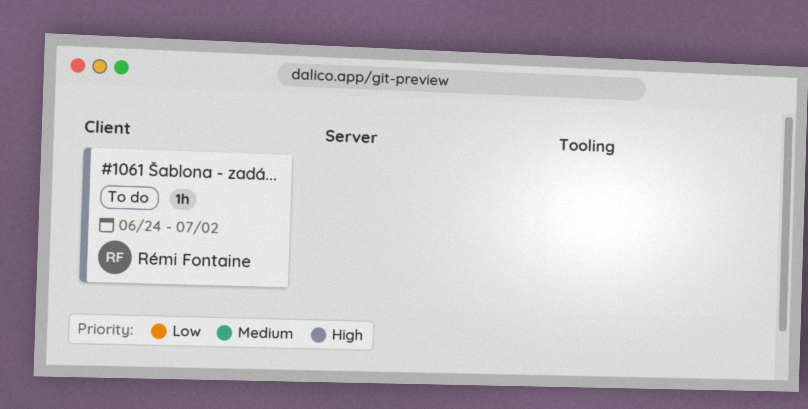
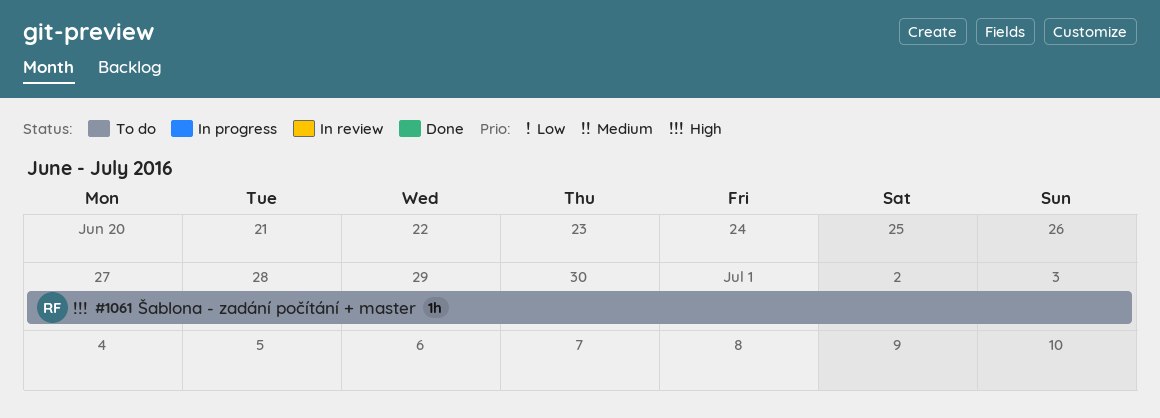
#1061, start: Jun 24 -> Jun 27
#1061, due: Jul 2 -> Jul 3

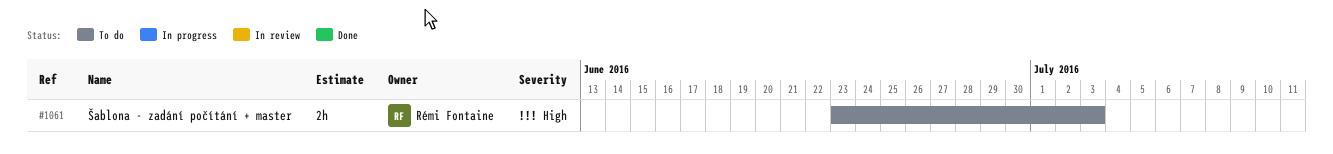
#1061, estimate: 1h -> 2h
#1061, start: Jun 27 -> Jun 23

